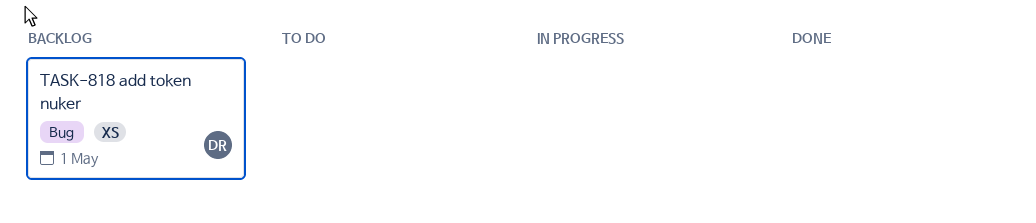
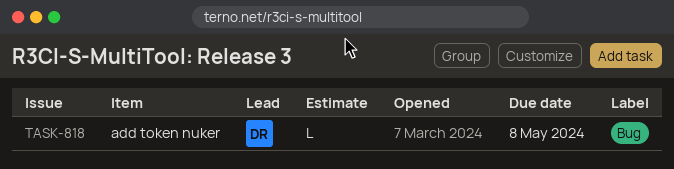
TASK-818, estimate: XS -> L
TASK-818, due: May 1 -> May 8

